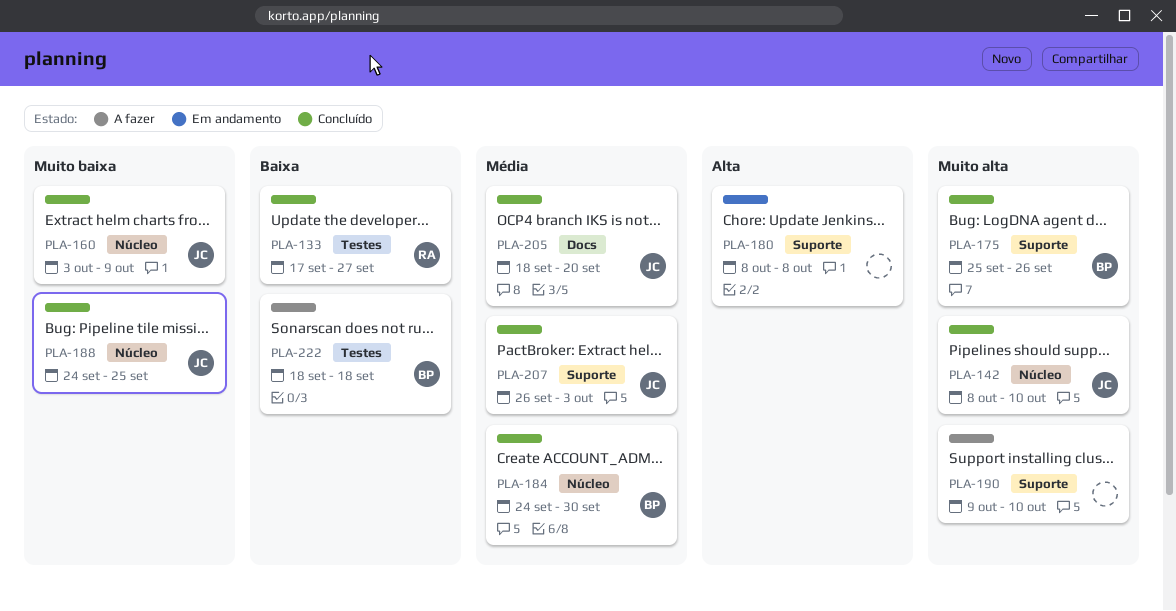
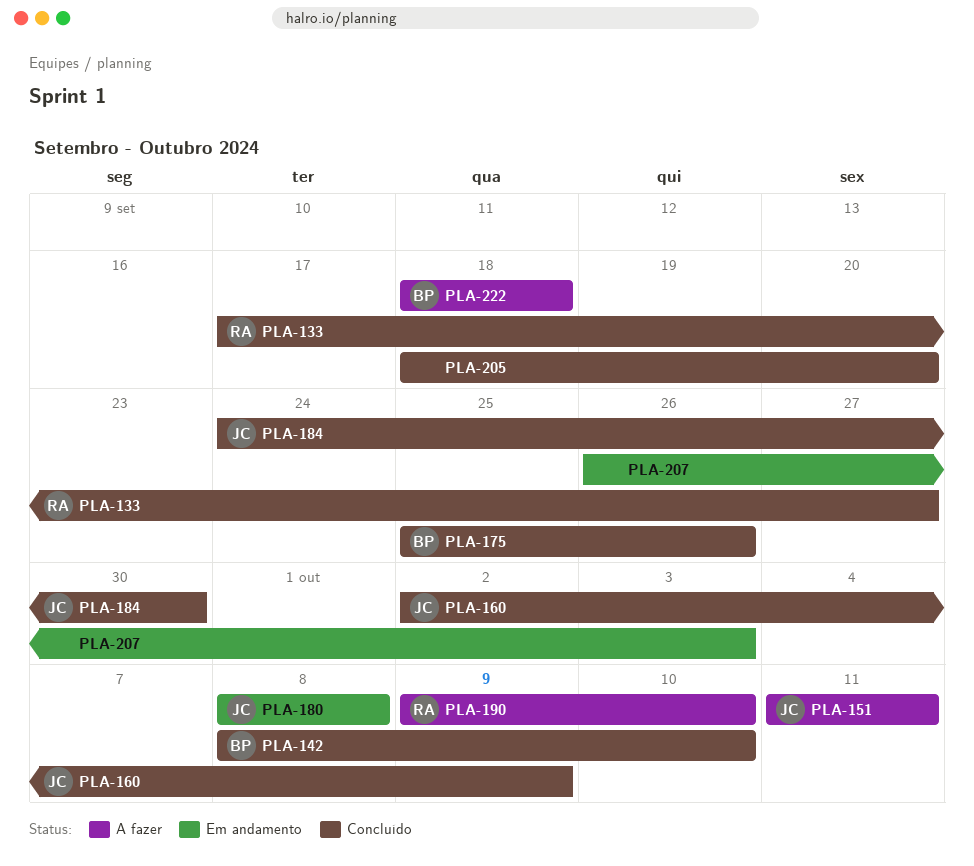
PLA-142, owner: JC -> BP
PLA-151: none -> present
PLA-160, start: Oct 3 -> Oct 2
PLA-180, owner: none -> JC
PLA-184, owner: BP -> JC
PLA-188: present -> none
PLA-190, owner: none -> RA
PLA-205, owner: JC -> none
PLA-207, status: Concluído -> Em andamento
PLA-207, owner: JC -> none

